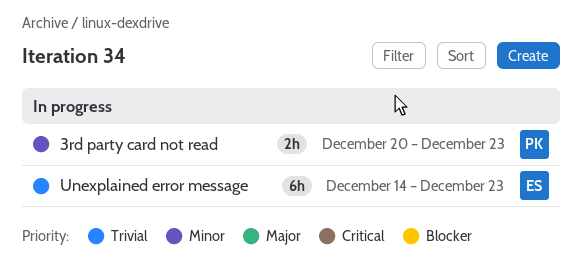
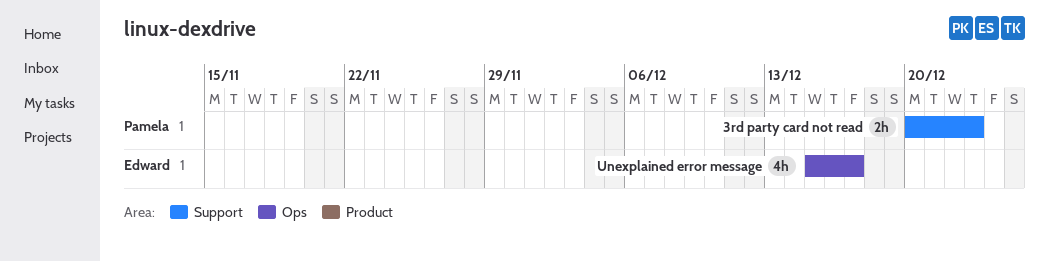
Unexplained error message, estimate: 6h -> 4h
Unexplained error message, start: Dec 14 -> Dec 15
Unexplained error message, due: Dec 23 -> Dec 17

